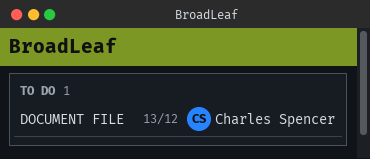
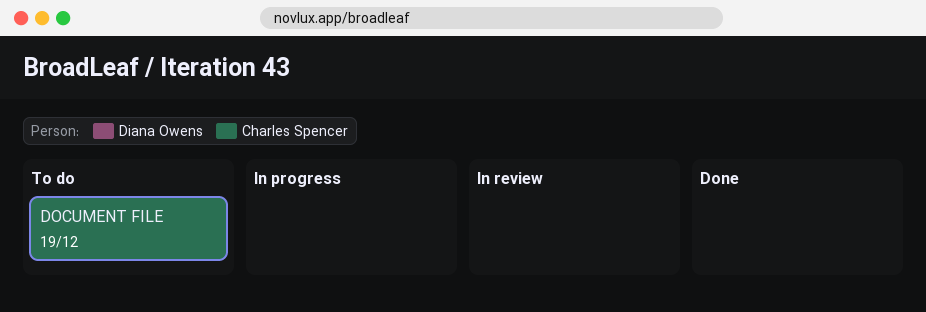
DOCUMENT FILE, due: Dec 13 -> Dec 19

